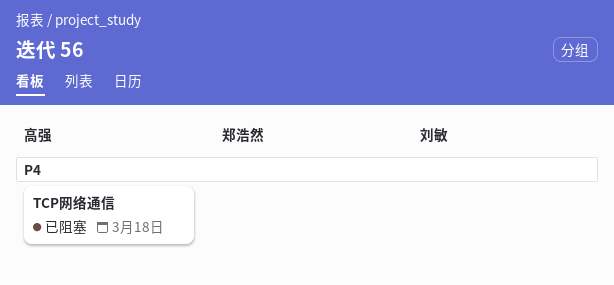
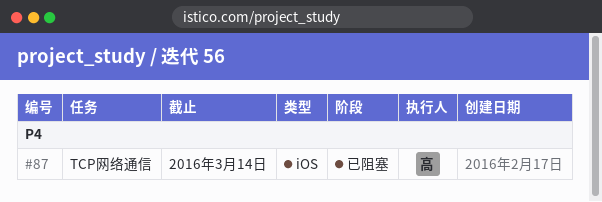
TCP网络通信, due: Mar 18 -> Mar 14

